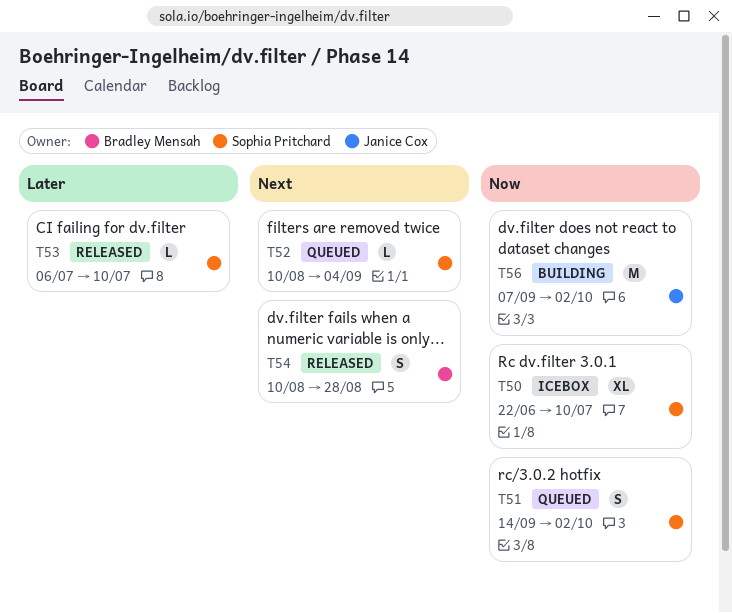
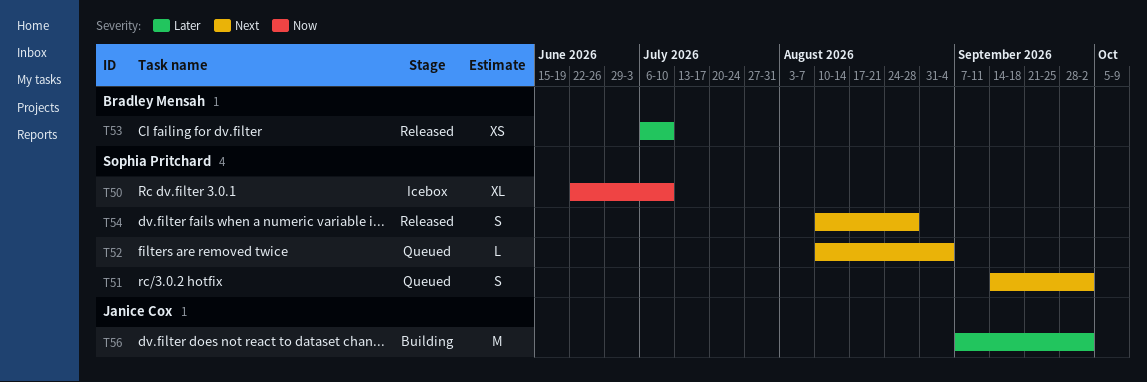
T51, priority: Now -> Next
T53, owner: Sophia Pritchard -> Bradley Mensah
T53, estimate: L -> XS
T54, owner: Bradley Mensah -> Sophia Pritchard
T56, priority: Now -> Later

